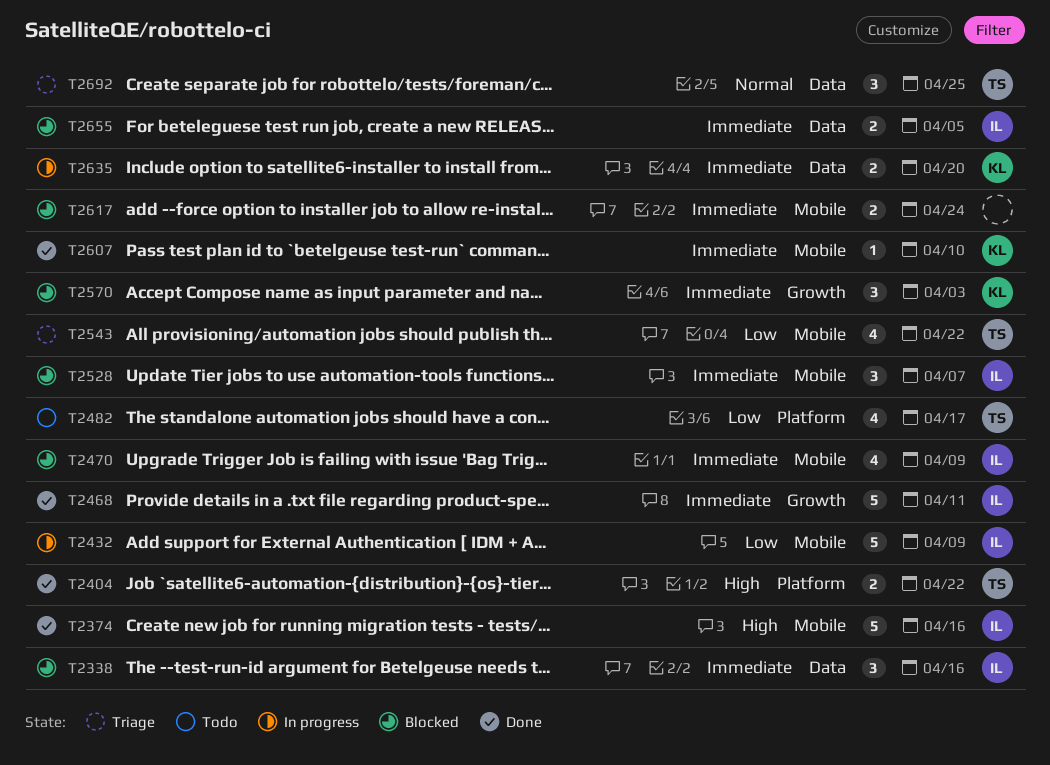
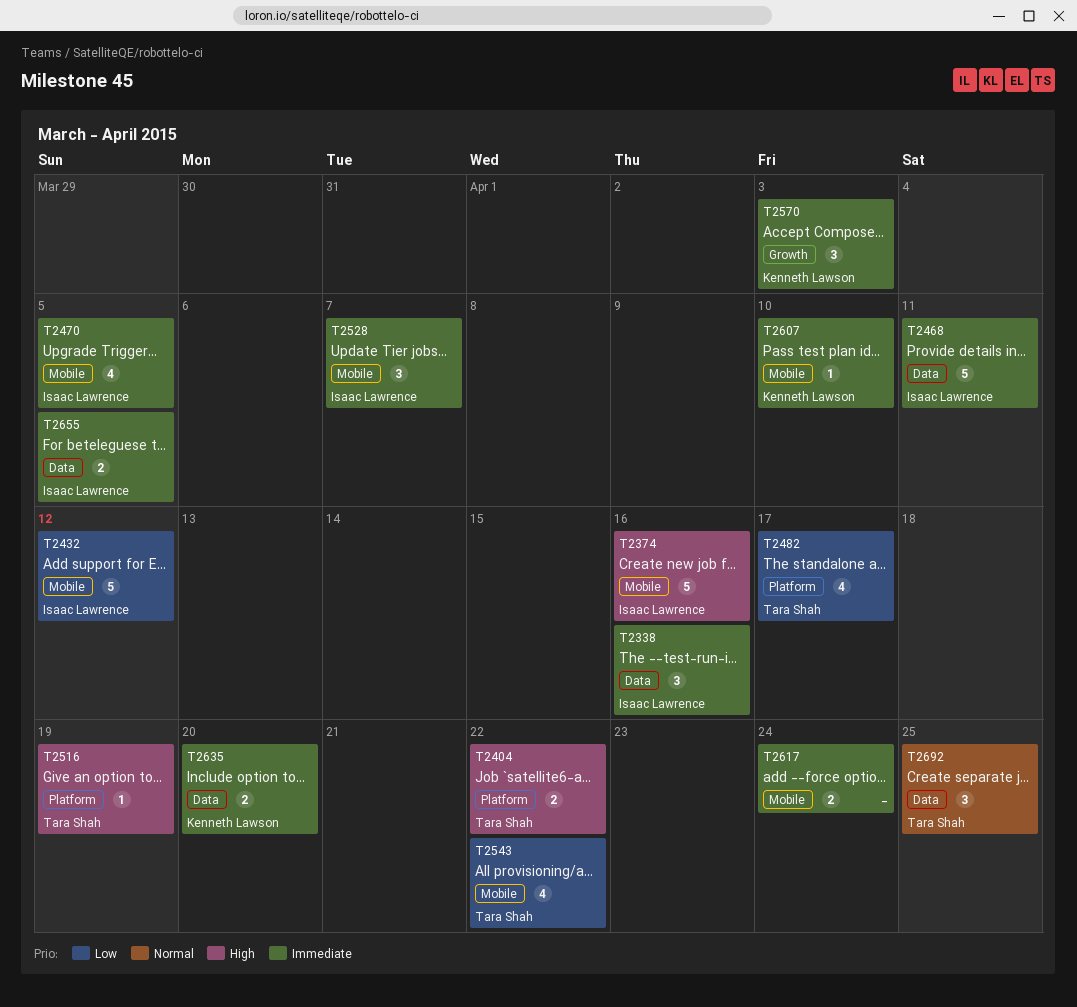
T2432, due: Apr 9 -> Apr 12
T2468, label: Growth -> Data
T2470, due: Apr 9 -> Apr 5
T2516: none -> present

